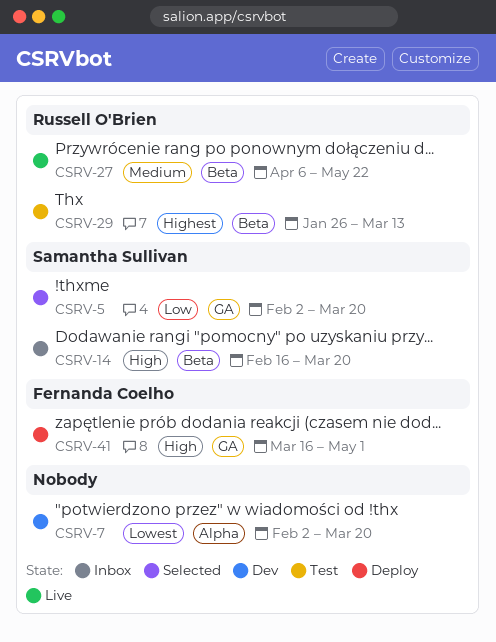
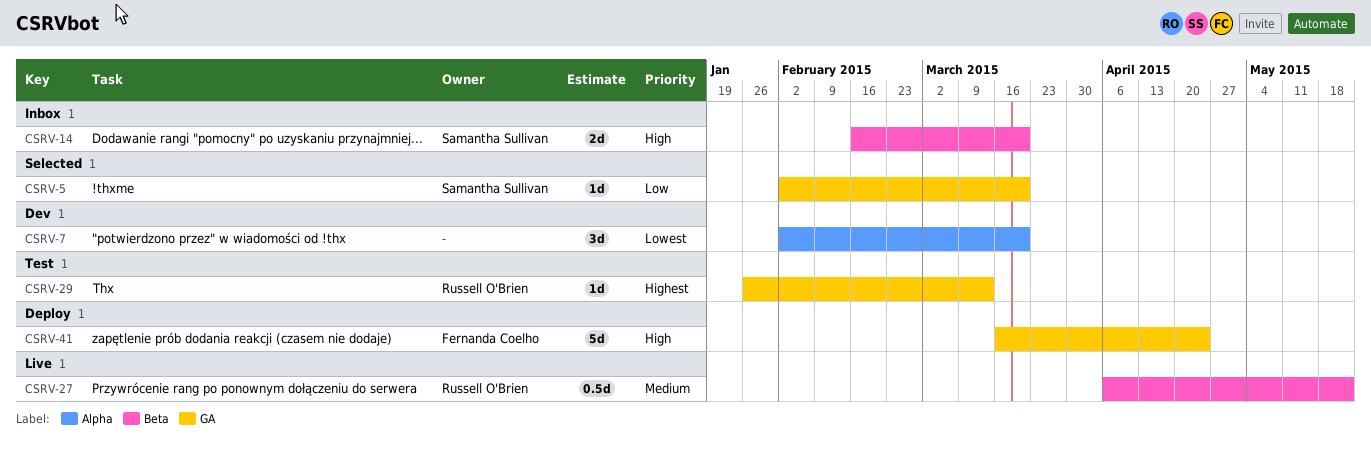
CSRV-29, label: Beta -> GA
CSRV-41, due: May 1 -> Apr 24

